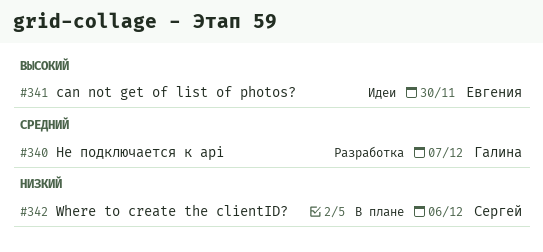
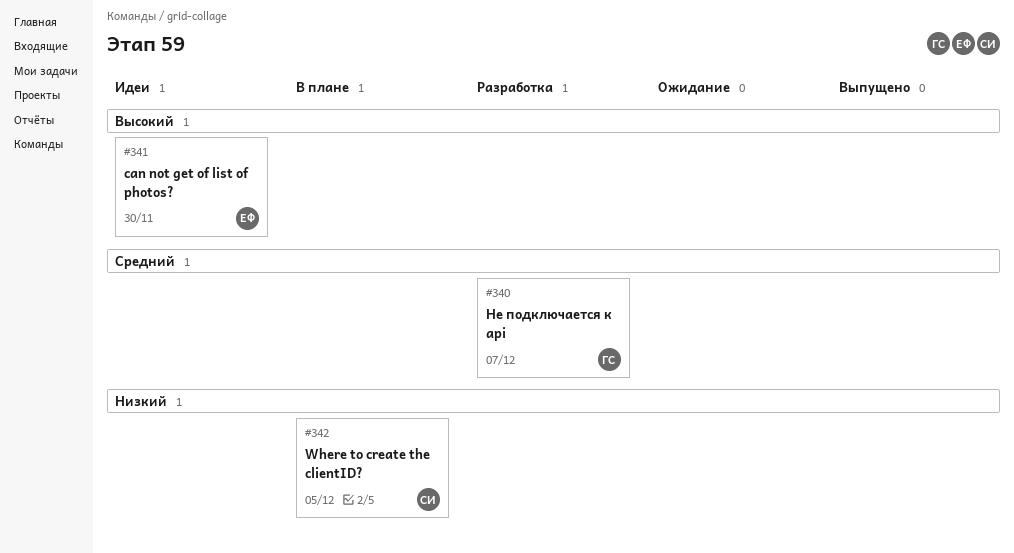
#342, due: Dec 6 -> Dec 5

